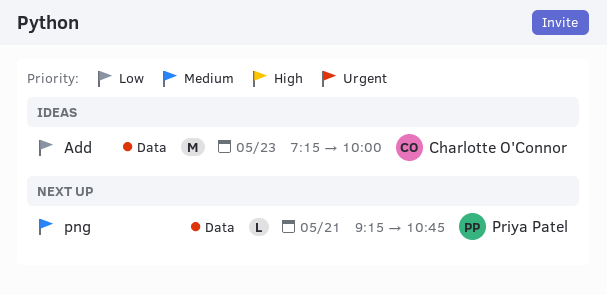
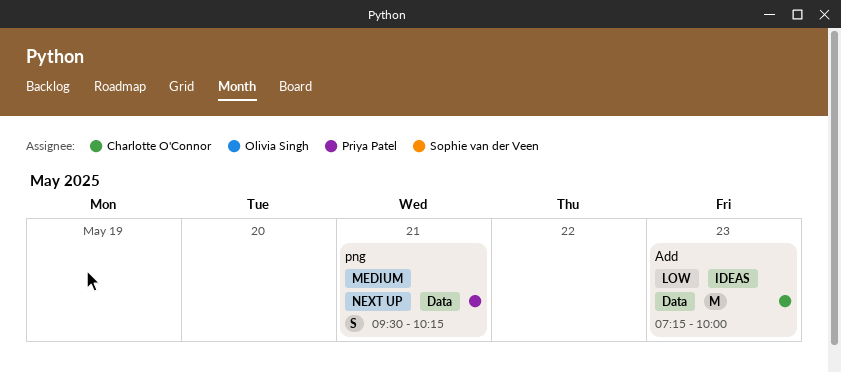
png, estimate: L -> S
png, begins: 09:15 -> 09:30
png, ends: 10:45 -> 10:15

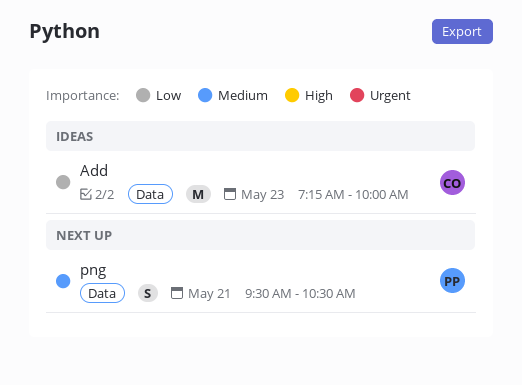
png, ends: 10:15 -> 10:30

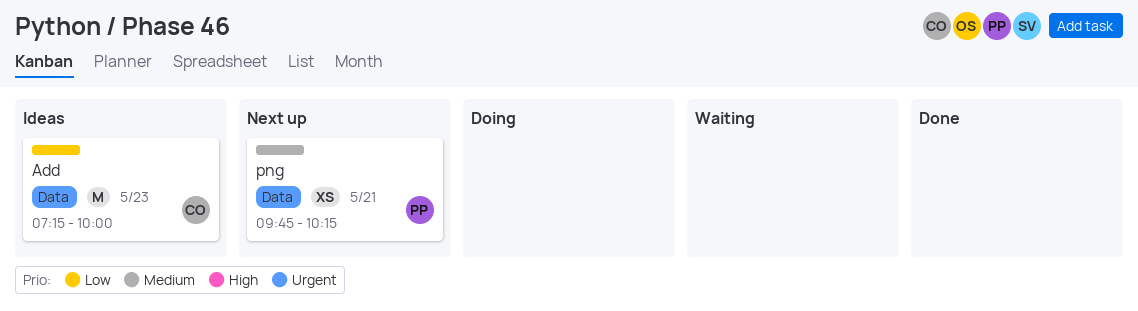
png, estimate: S -> XS
png, begins: 09:30 -> 09:45
png, ends: 10:30 -> 10:15

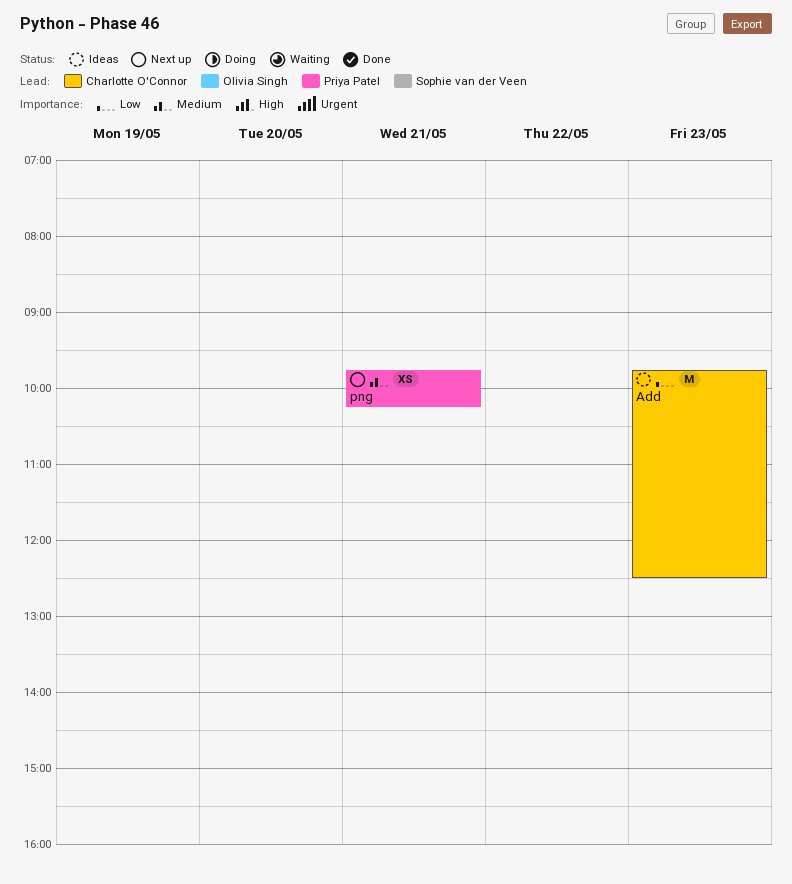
Add, begins: 07:15 -> 09:45
Add, ends: 10:00 -> 12:30

